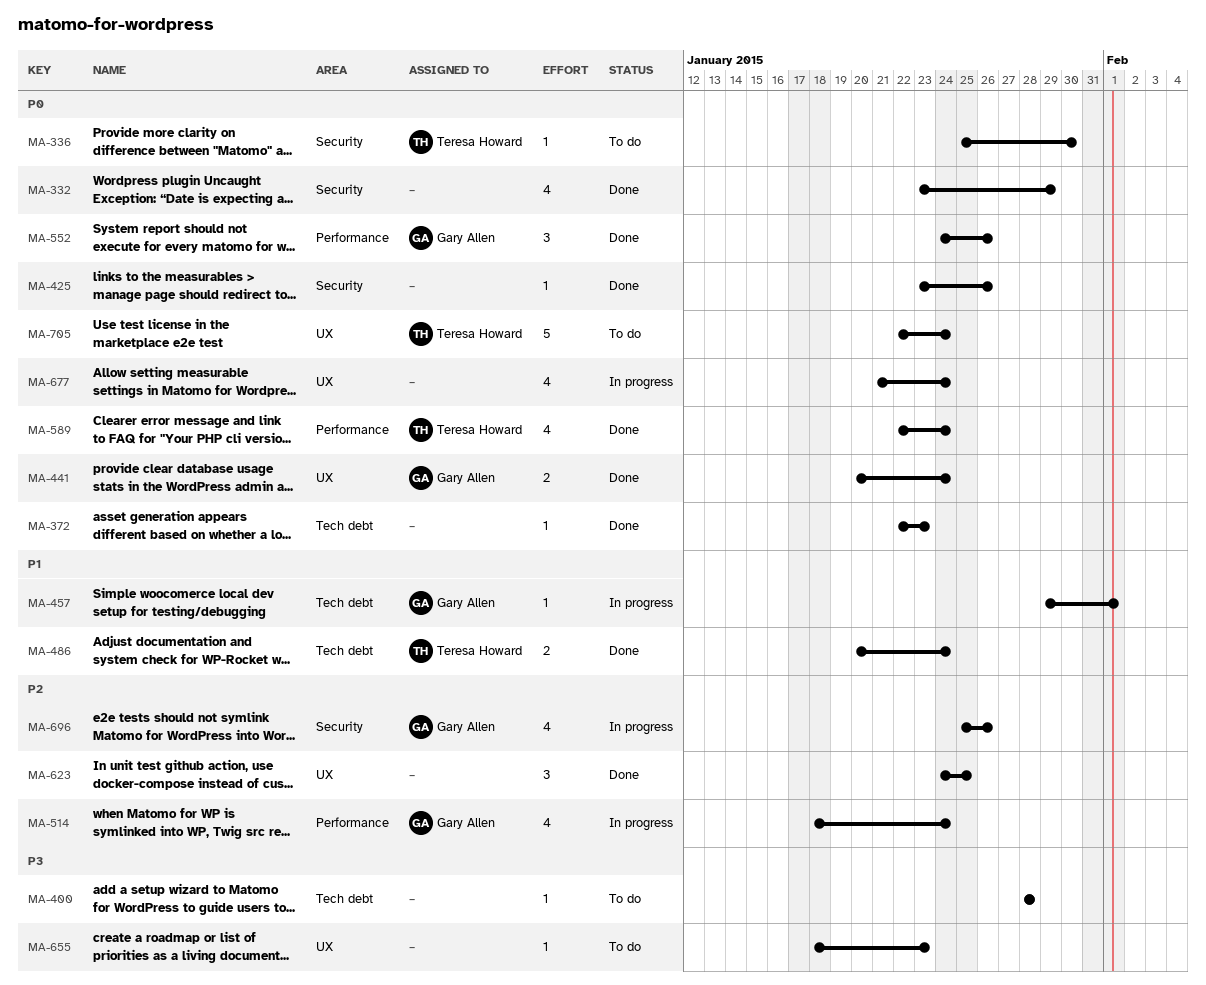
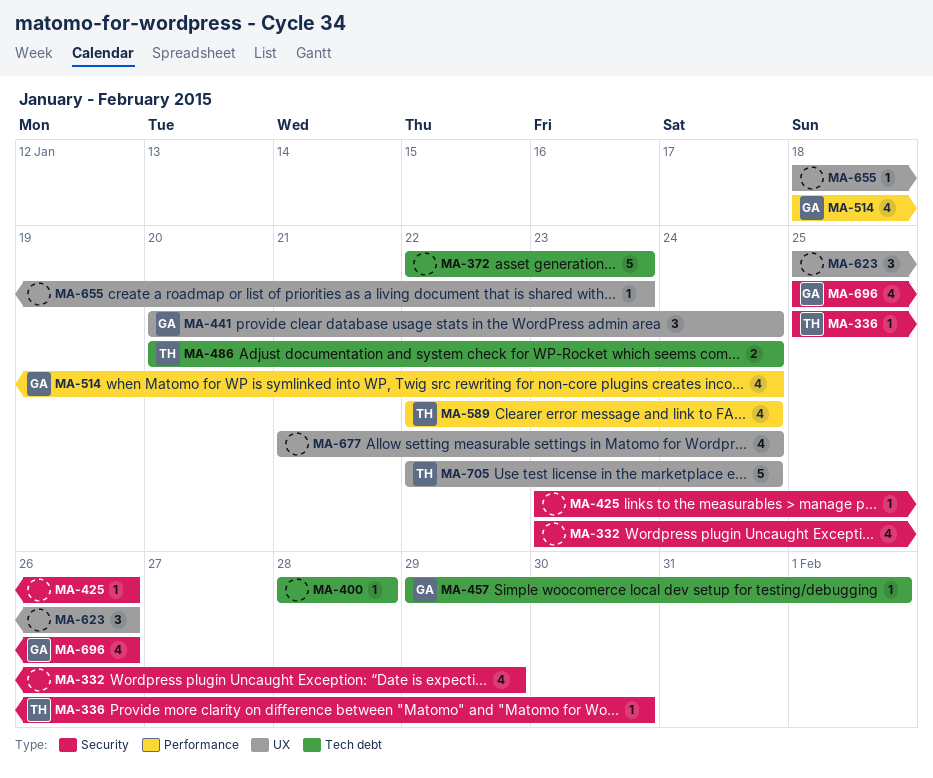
MA-372, estimate: 1 -> 5
MA-441, estimate: 2 -> 3
MA-552: present -> none
MA-623, start: Jan 24 -> Jan 25
MA-623, due: Jan 25 -> Jan 26

